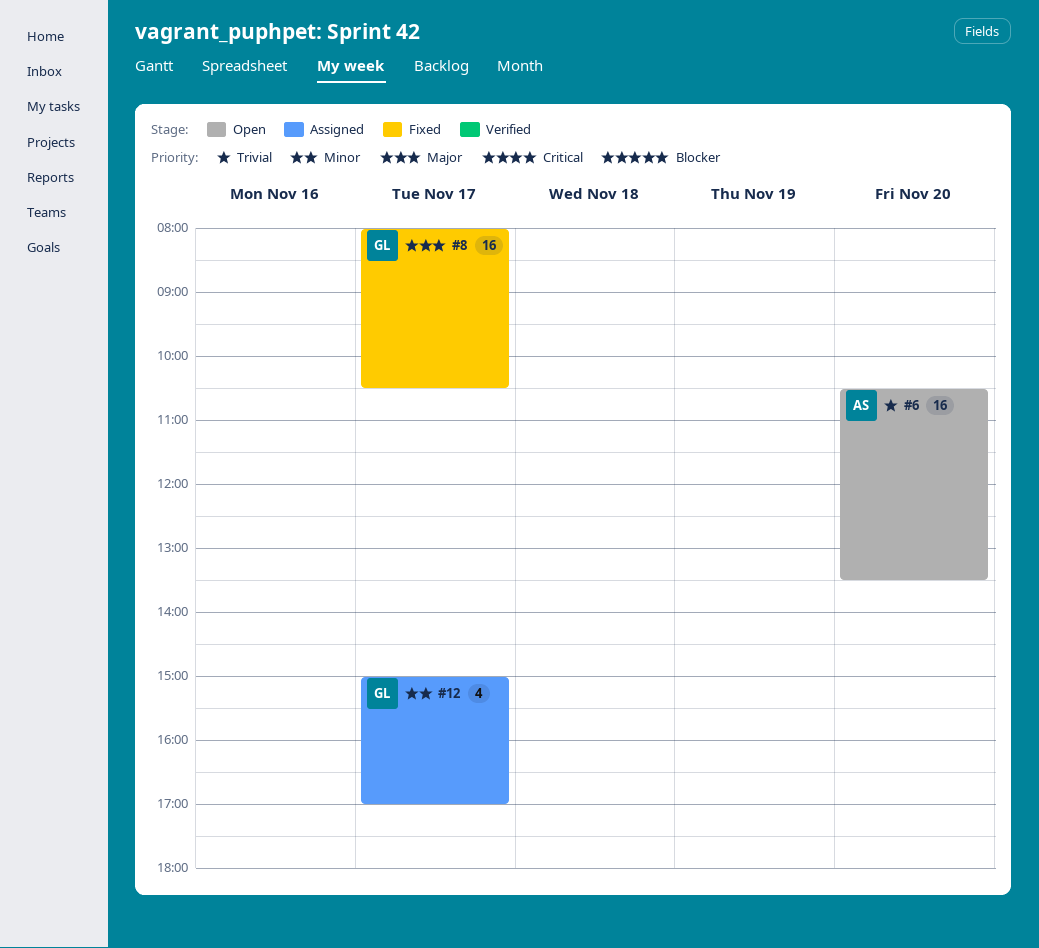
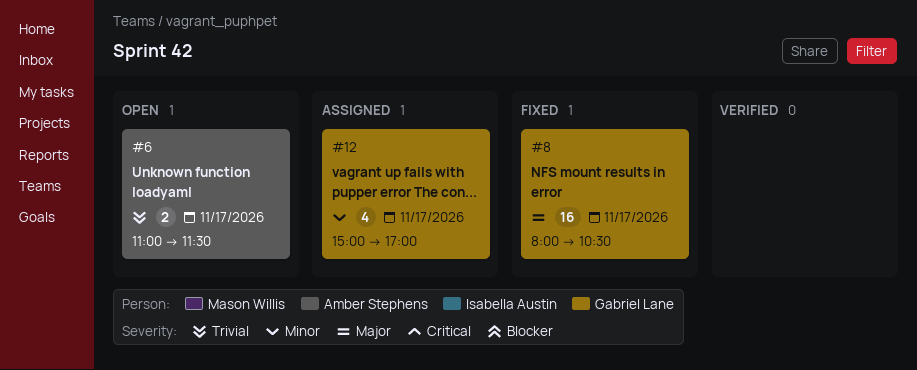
#6, estimate: 16 -> 2
#6, day: Nov 20 -> Nov 17
#6, begins: 10:30 -> 11:00
#6, ends: 13:30 -> 11:30

